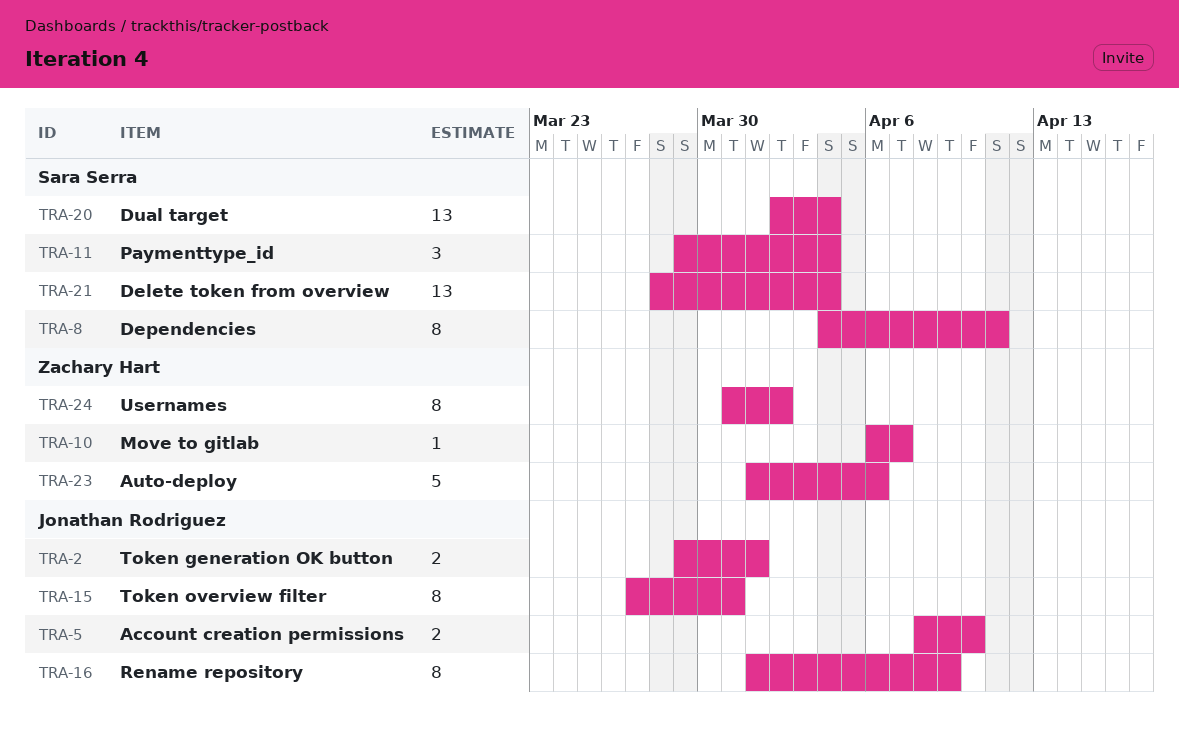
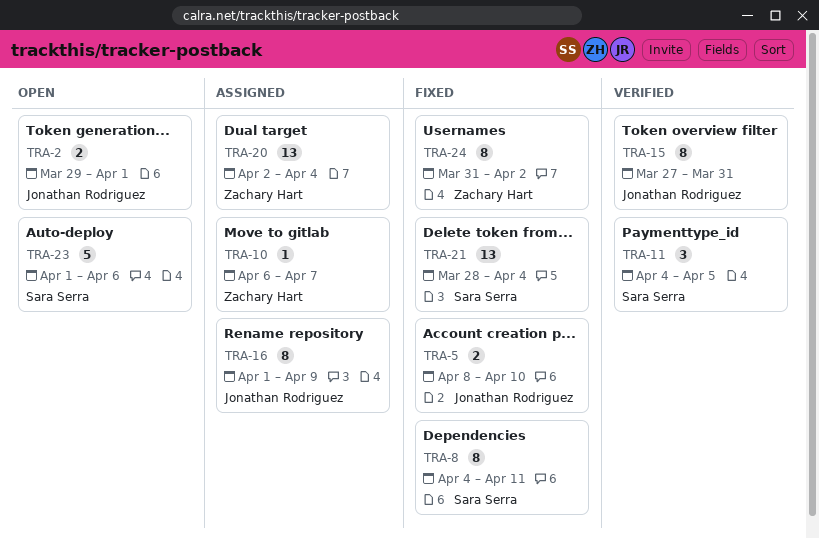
TRA-11, start: Mar 29 -> Apr 4
TRA-11, due: Apr 4 -> Apr 5
TRA-20, owner: Sara Serra -> Zachary Hart
TRA-23, owner: Zachary Hart -> Sara Serra

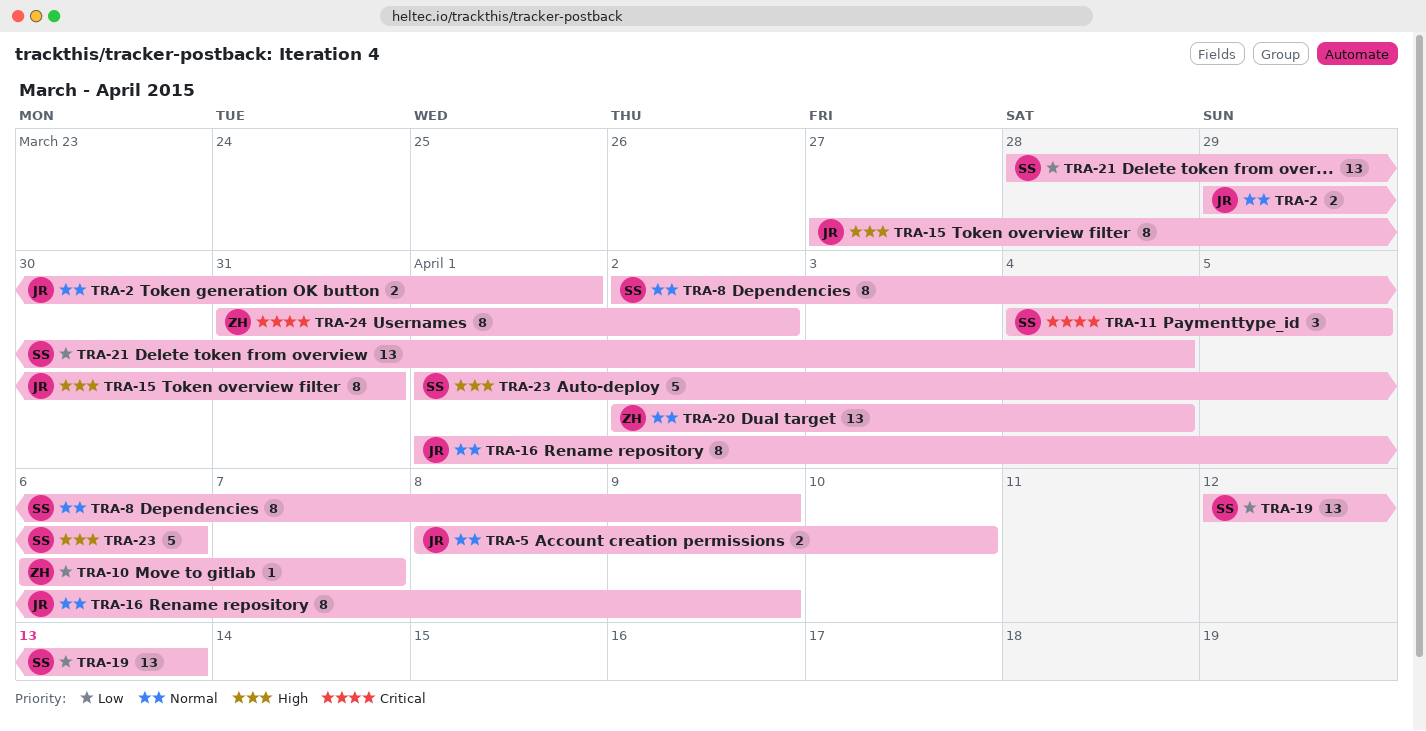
TRA-8, start: Apr 4 -> Apr 2
TRA-8, due: Apr 11 -> Apr 9
TRA-19: none -> present

